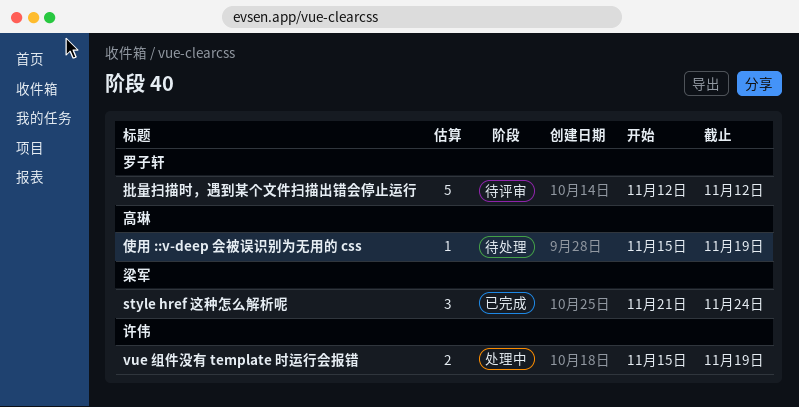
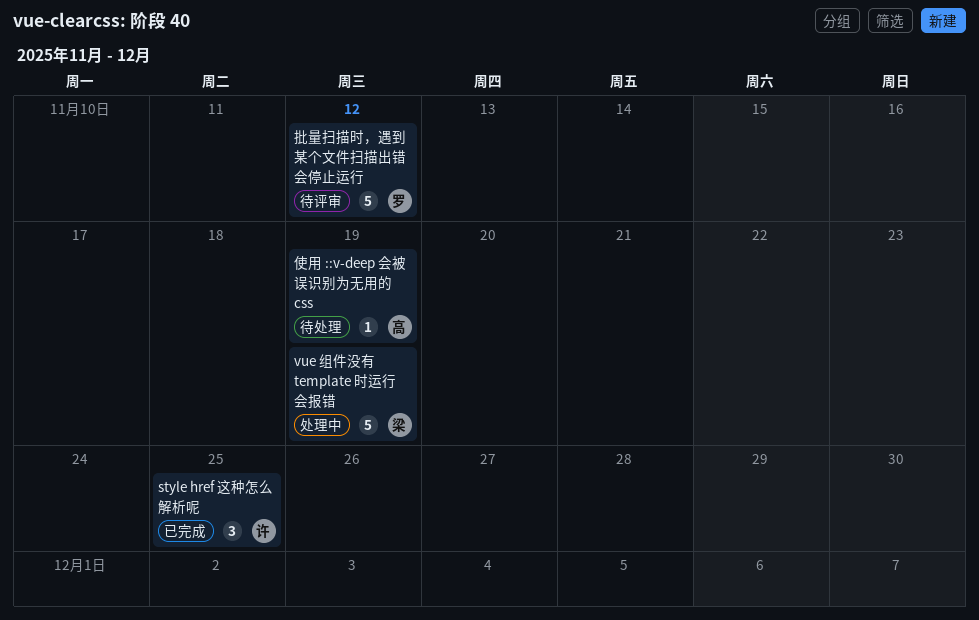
style href 这种怎么解析呢, owner: 梁军 -> 许伟
style href 这种怎么解析呢, due: Nov 24 -> Nov 25
vue 组件没有 template 时运行会报错, owner: 许伟 -> 梁军
vue 组件没有 template 时运行会报错, estimate: 2 -> 5

